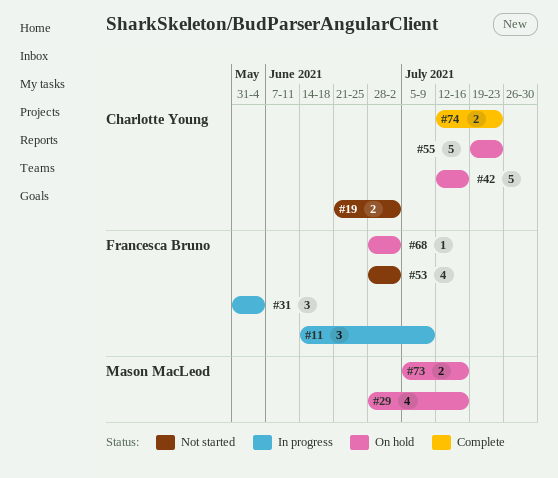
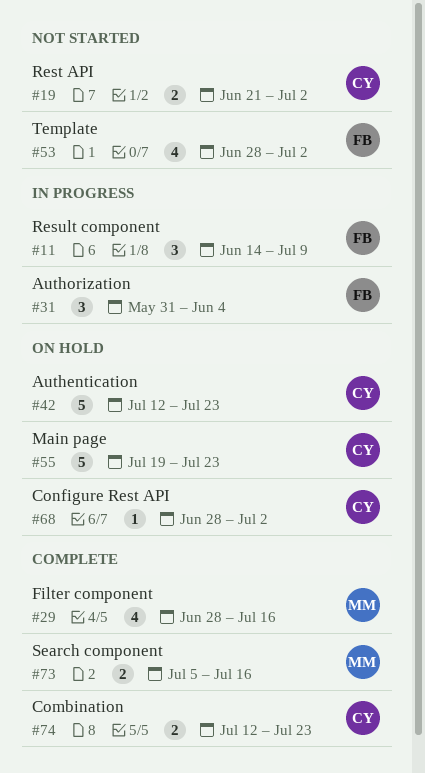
#29, status: On hold -> Complete
#42, due: Jul 16 -> Jul 23
#68, owner: Francesca Bruno -> Charlotte Young
#73, status: On hold -> Complete

